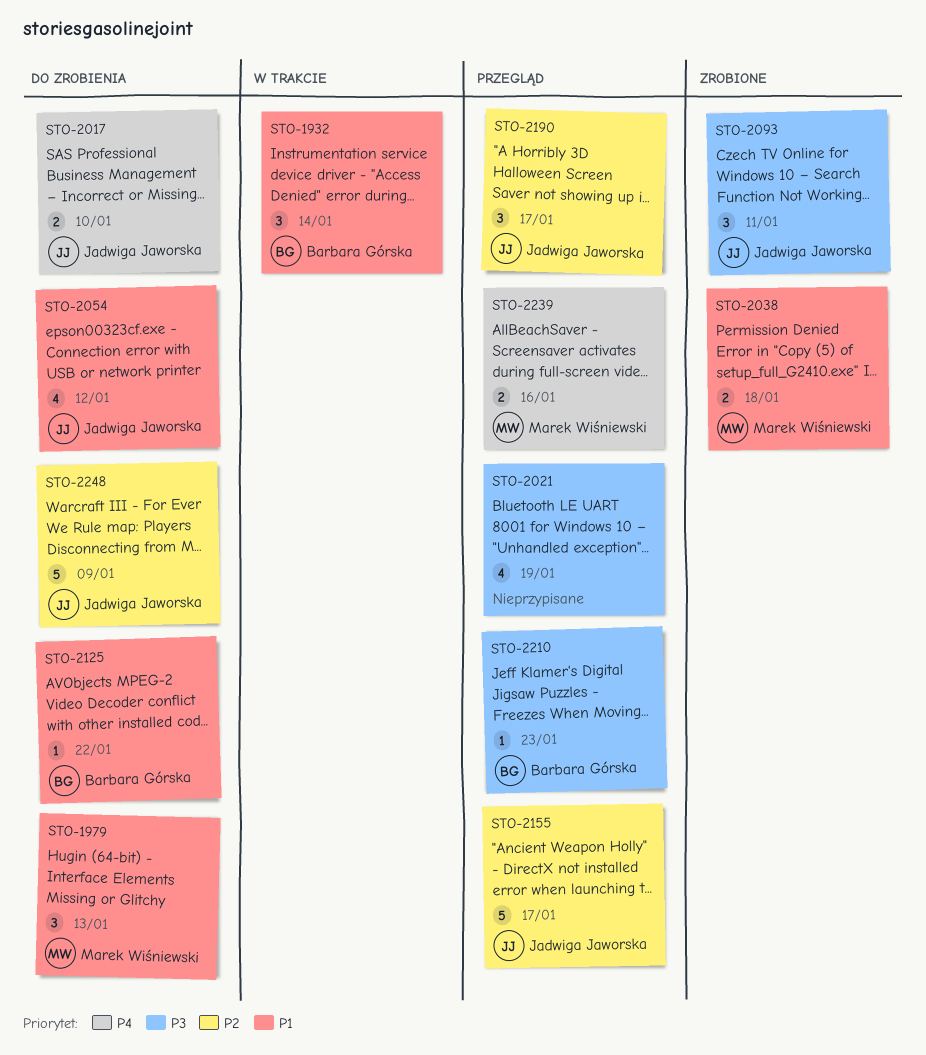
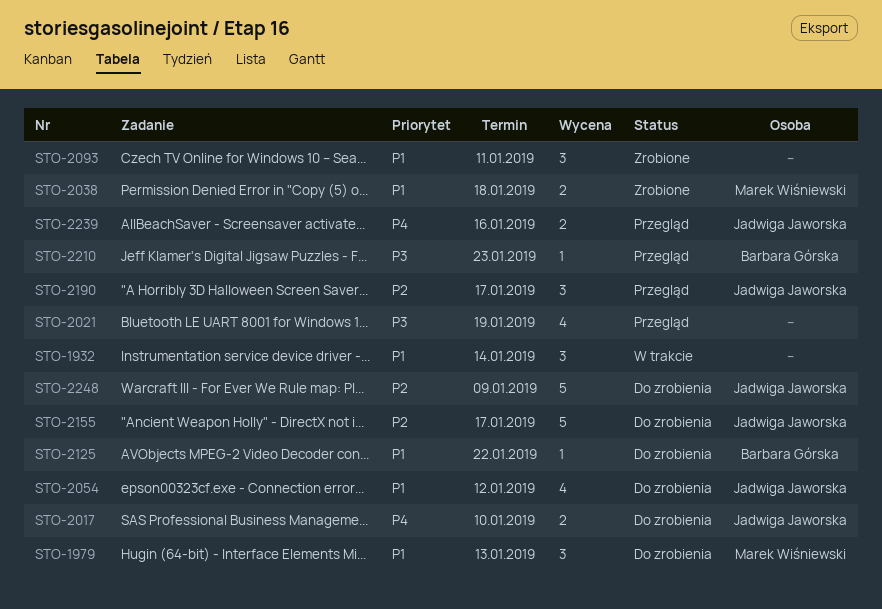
STO-1932, owner: Barbara Górska -> none
STO-2093, owner: Jadwiga Jaworska -> none
STO-2093, priority: P3 -> P1
STO-2155, status: Przegląd -> Do zrobienia
STO-2239, owner: Marek Wiśniewski -> Jadwiga Jaworska

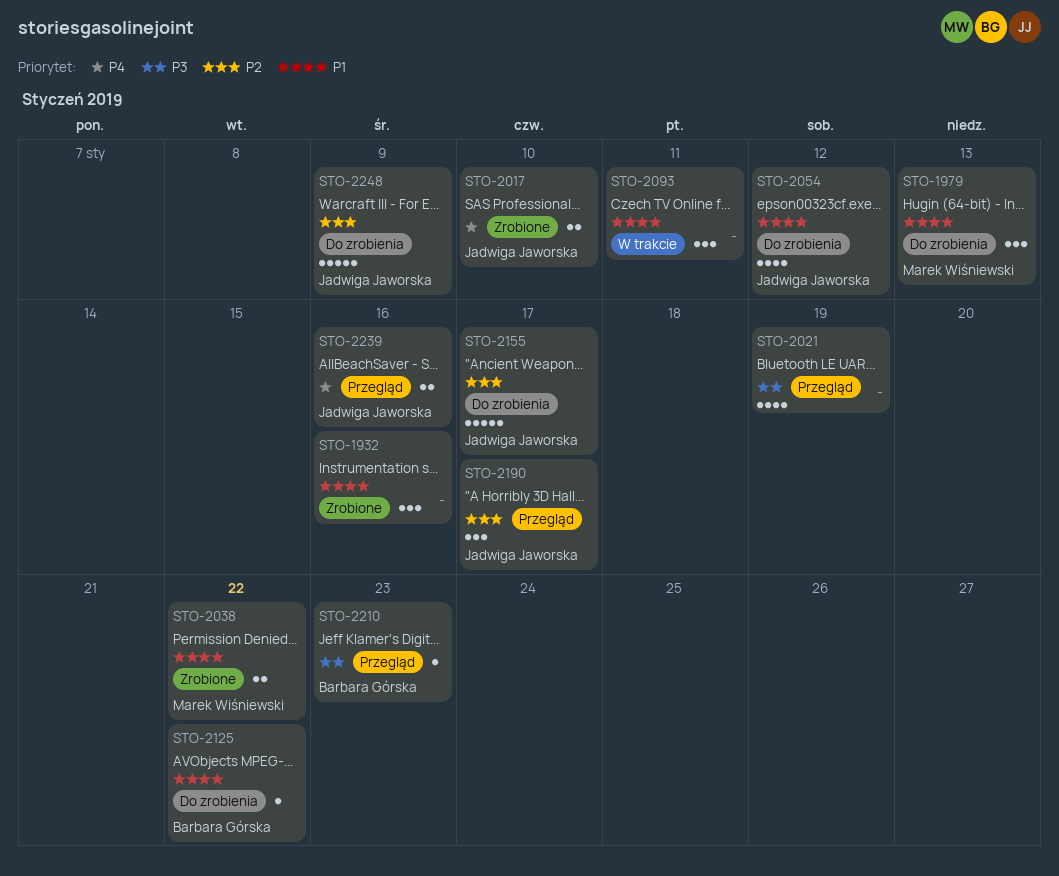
STO-1932, status: W trakcie -> Zrobione
STO-1932, due: Jan 14 -> Jan 16
STO-2017, status: Do zrobienia -> Zrobione
STO-2038, due: Jan 18 -> Jan 22
STO-2093, status: Zrobione -> W trakcie

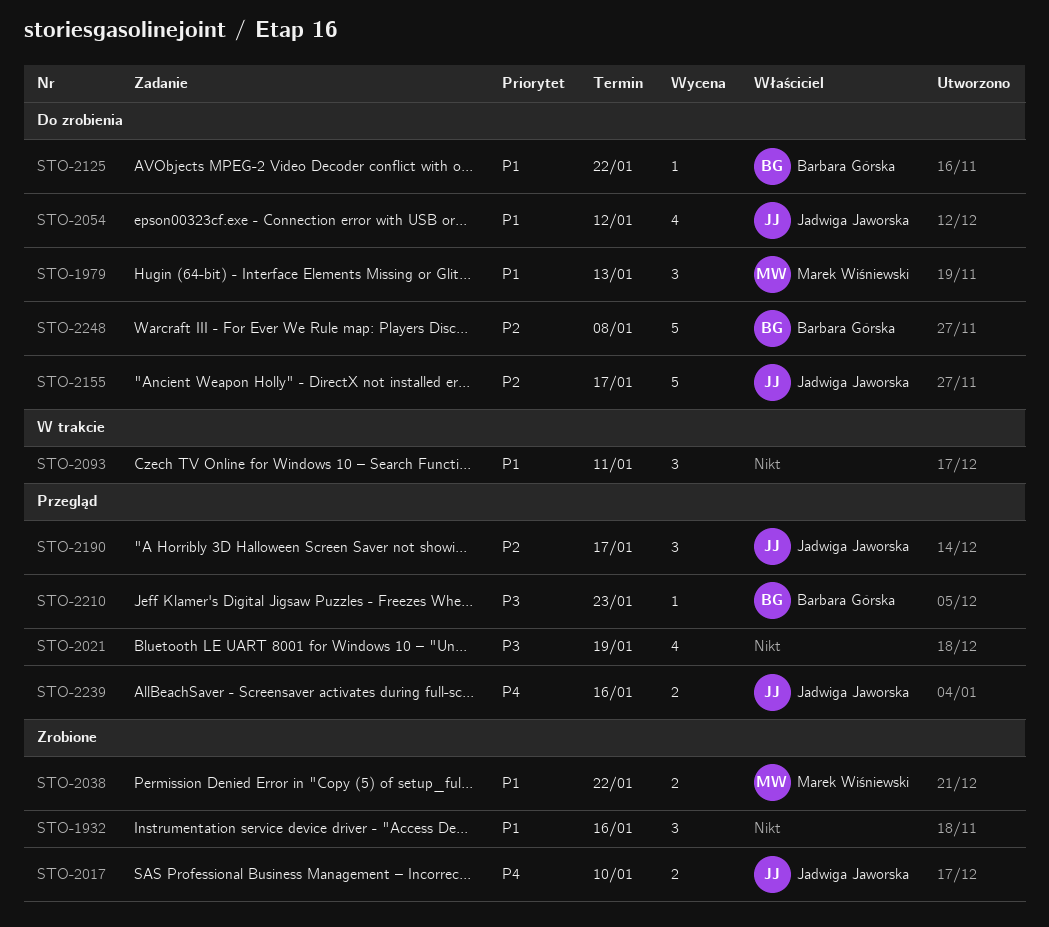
STO-2248, owner: Jadwiga Jaworska -> Barbara Górska
STO-2248, due: Jan 9 -> Jan 8

